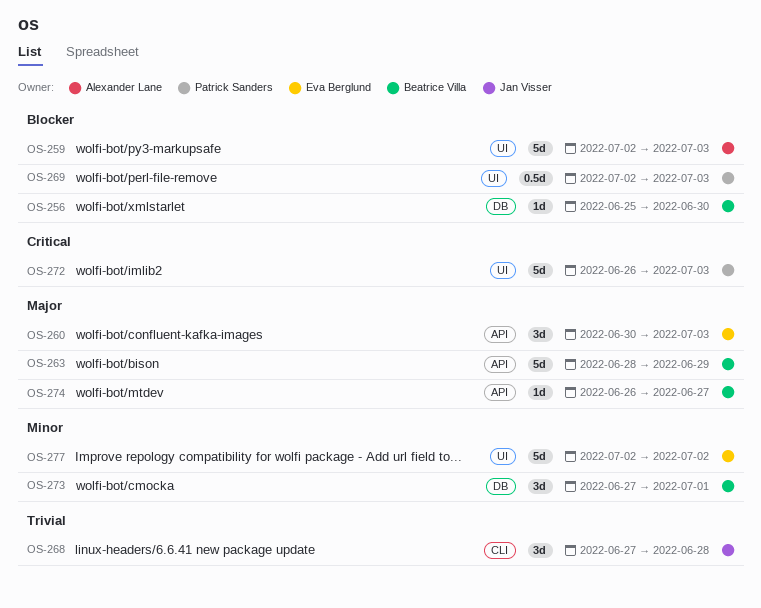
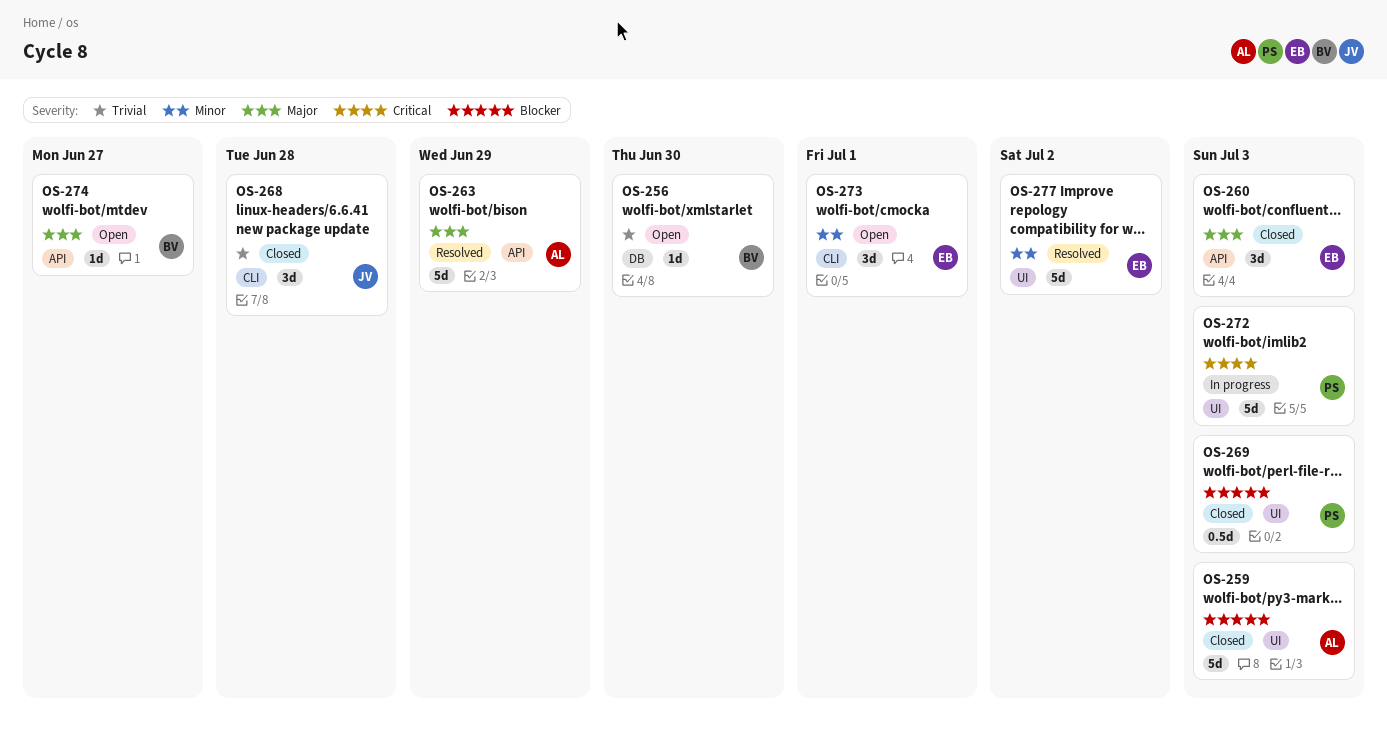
OS-256, priority: Blocker -> Trivial
OS-263, owner: Beatrice Villa -> Alexander Lane
OS-273, owner: Beatrice Villa -> Eva Berglund
OS-273, label: DB -> CLI

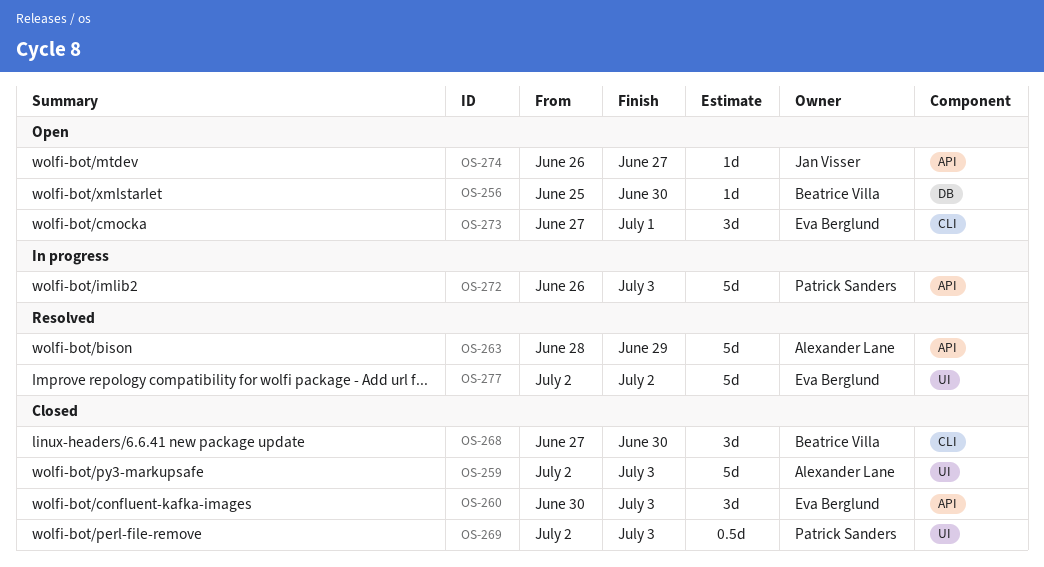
OS-268, owner: Jan Visser -> Beatrice Villa
OS-268, due: Jun 28 -> Jun 30
OS-272, label: UI -> API
OS-274, owner: Beatrice Villa -> Jan Visser

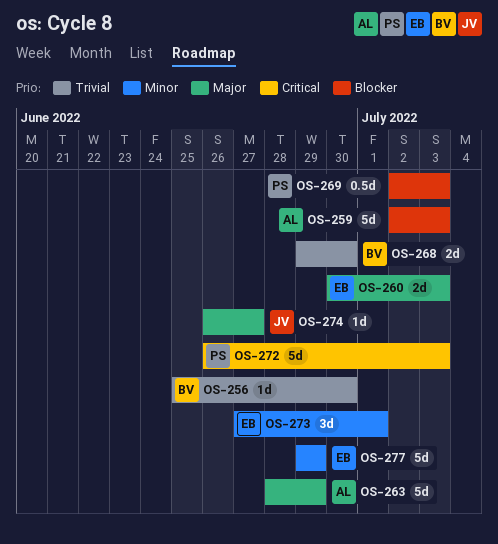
OS-260, estimate: 3d -> 2d
OS-268, estimate: 3d -> 2d
OS-268, start: Jun 27 -> Jun 29
OS-277, start: Jul 2 -> Jun 29
OS-277, due: Jul 2 -> Jun 29

